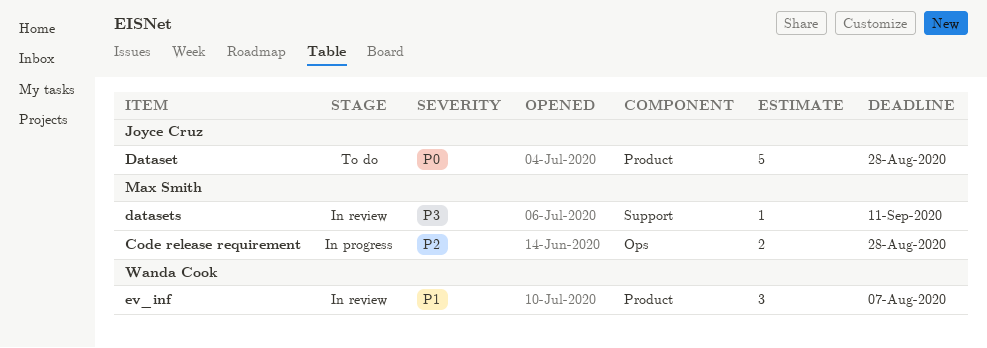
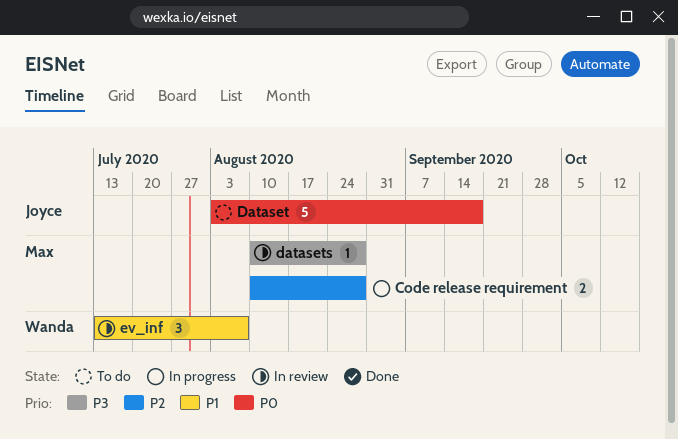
Dataset, due: Aug 28 -> Sep 18
datasets, due: Sep 11 -> Aug 28

